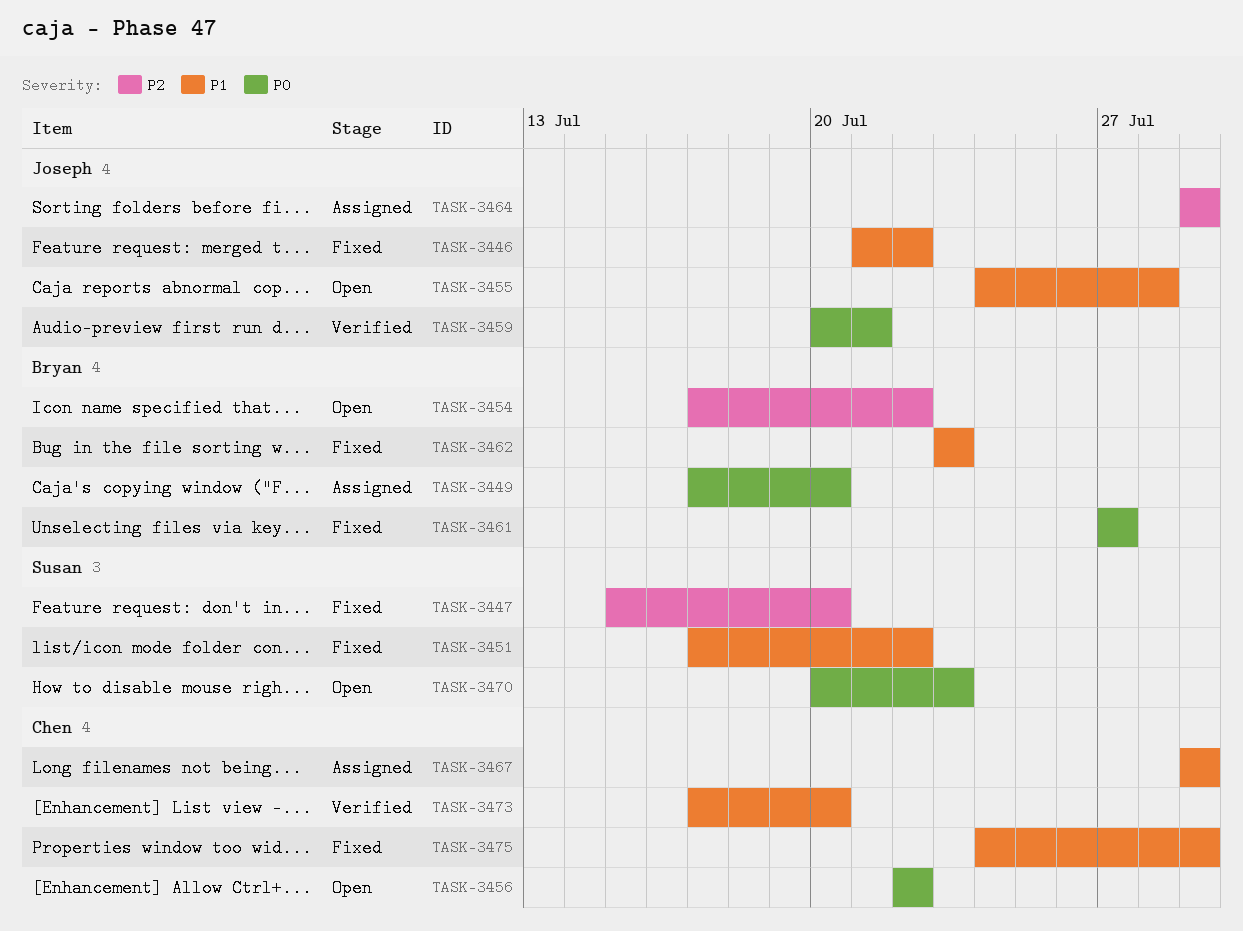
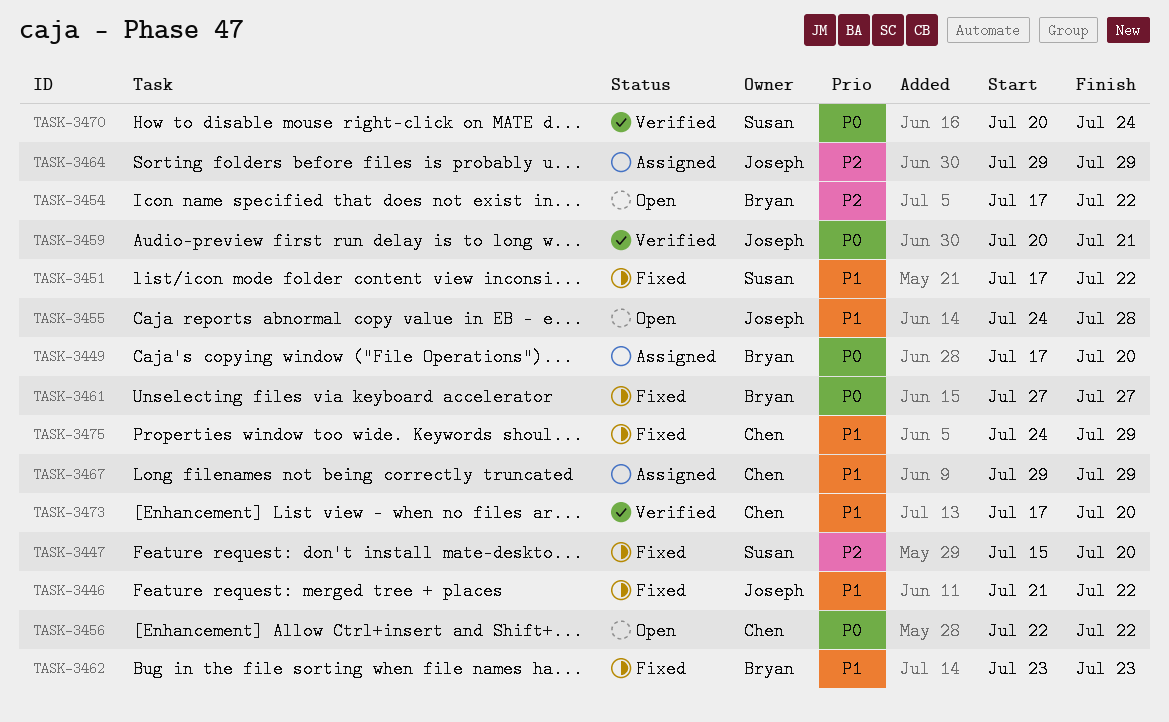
TASK-3470, status: Open -> Verified
TASK-3470, due: Jul 23 -> Jul 24

